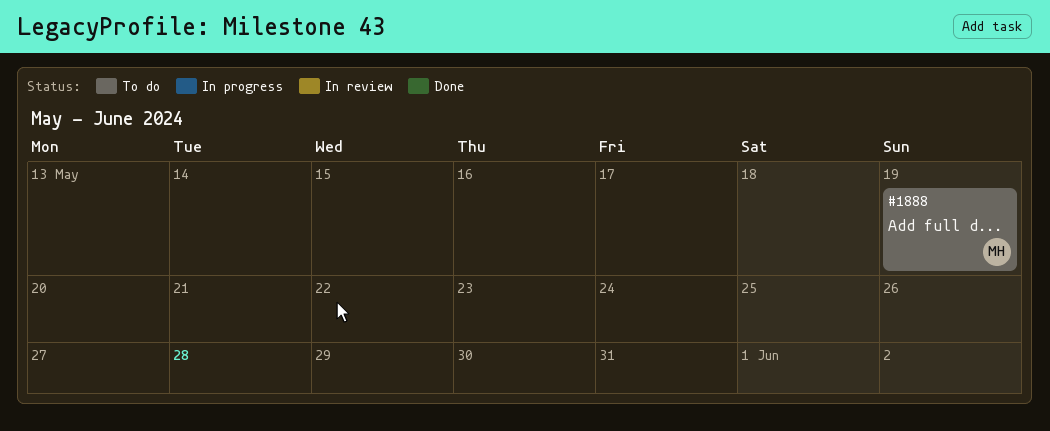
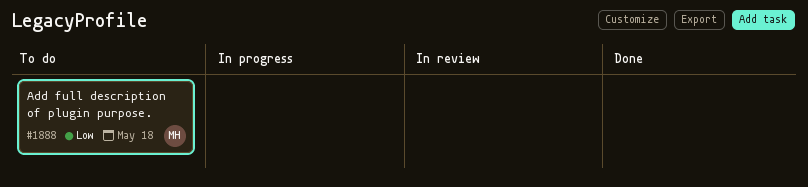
#1888, due: May 19 -> May 18

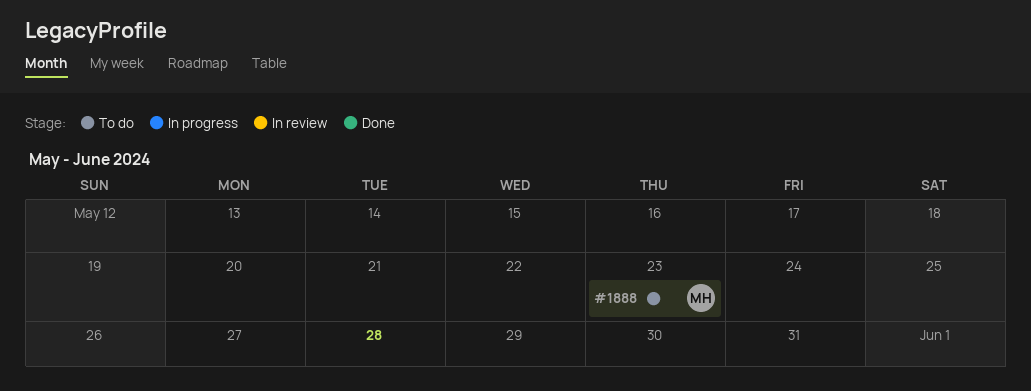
#1888, due: May 18 -> May 23

